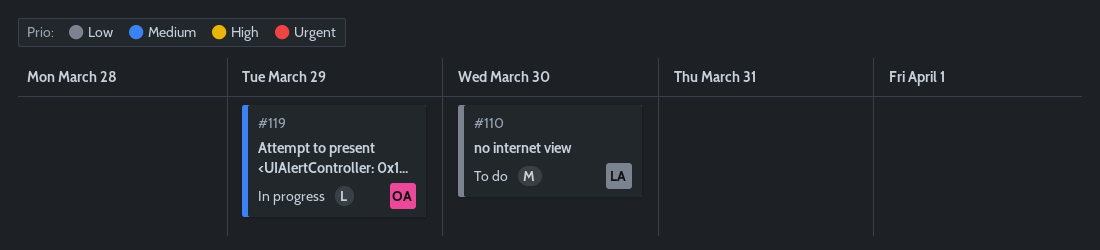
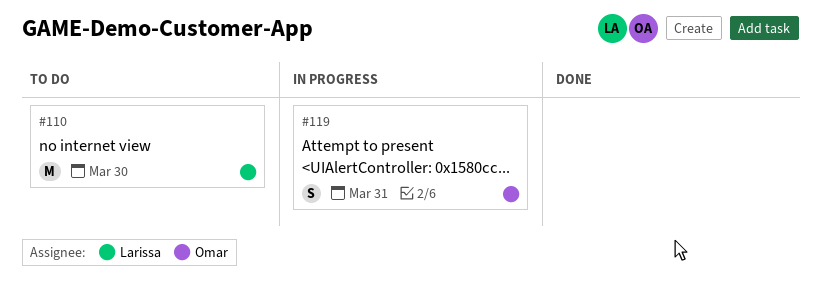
#119, estimate: L -> S
#119, due: Mar 29 -> Mar 31

